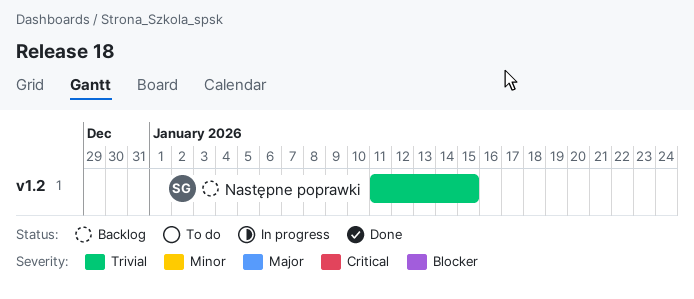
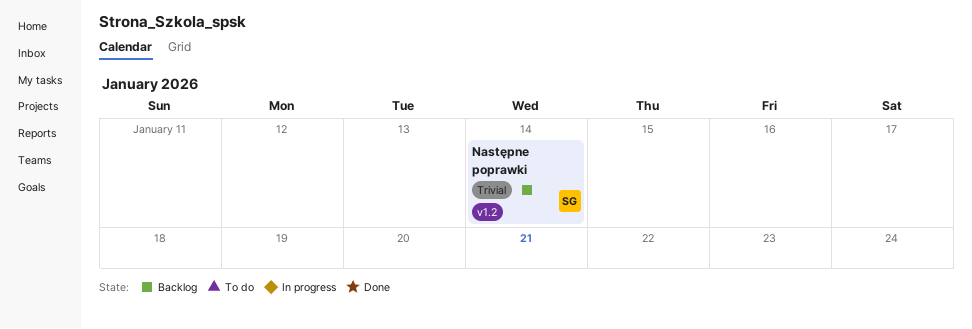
Następne poprawki, due: Jan 15 -> Jan 14

